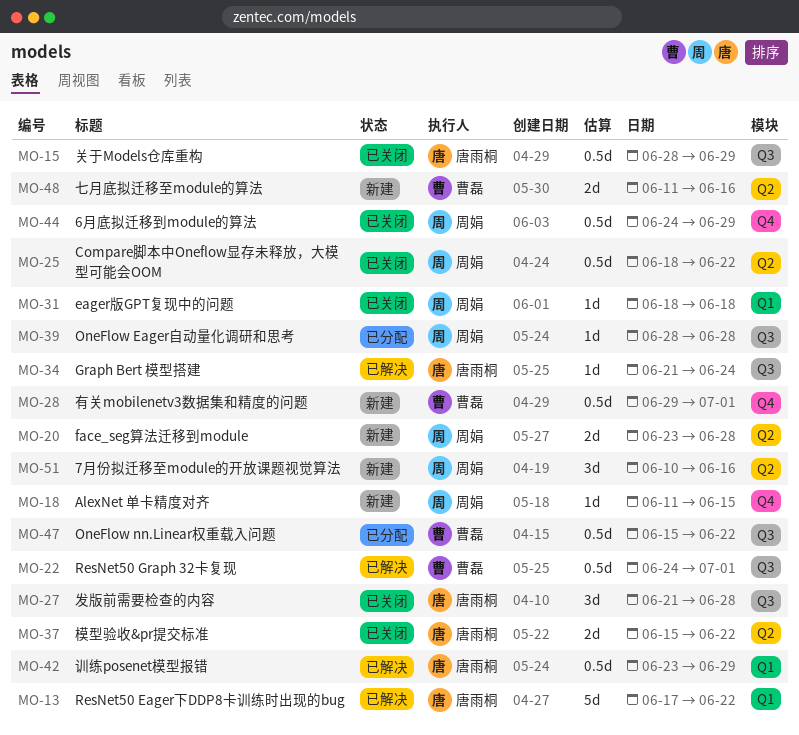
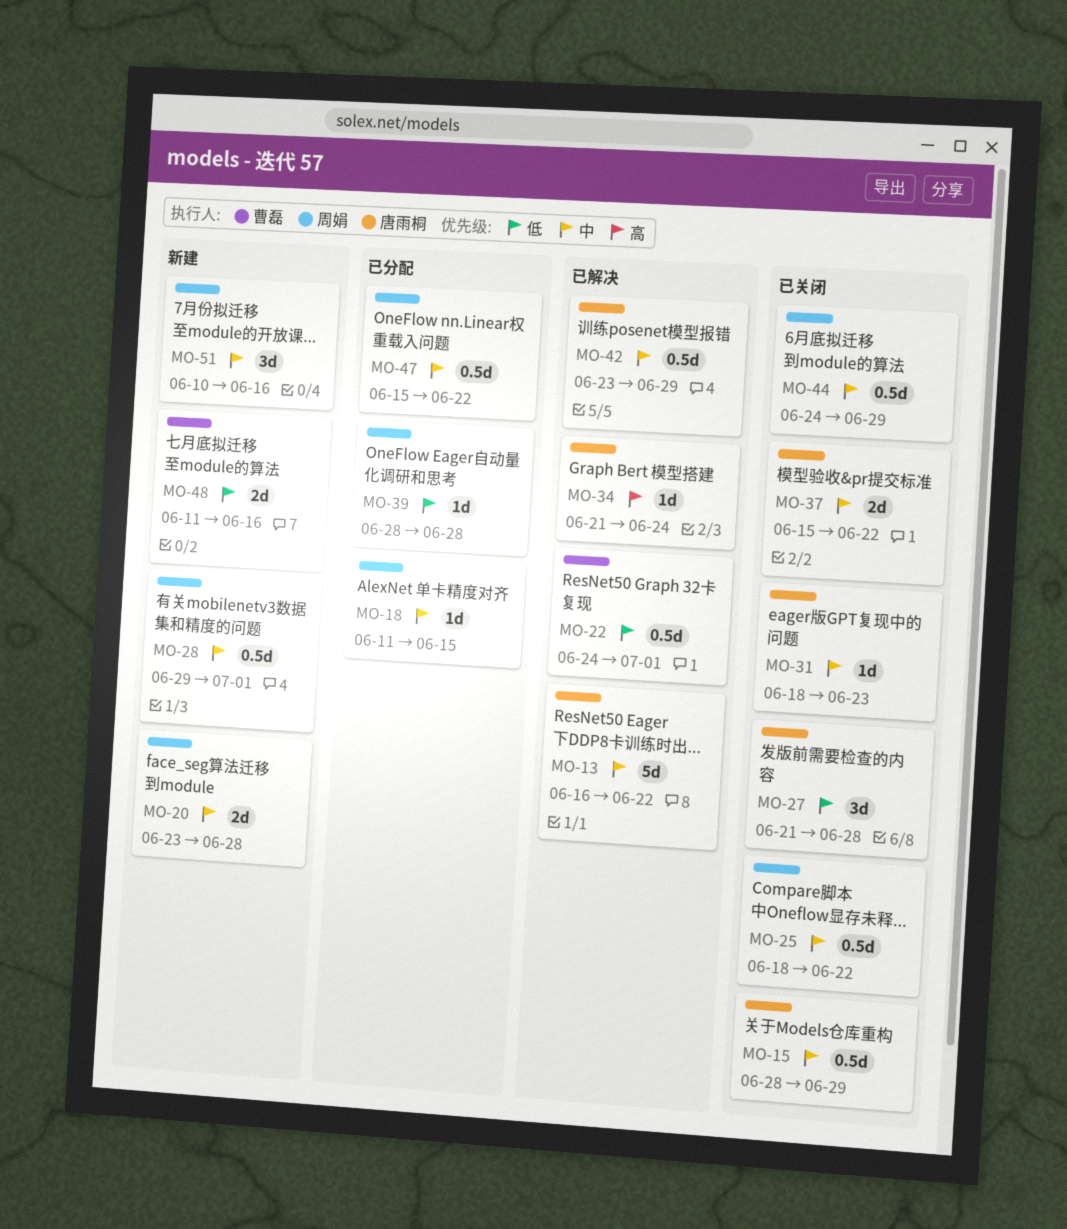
MO-13, start: Jun 17 -> Jun 16
MO-18, status: 新建 -> 已分配
MO-28, owner: 曹磊 -> 周娟
MO-31, owner: 周娟 -> 唐雨桐
MO-31, due: Jun 18 -> Jun 23
MO-47, owner: 曹磊 -> 周娟

